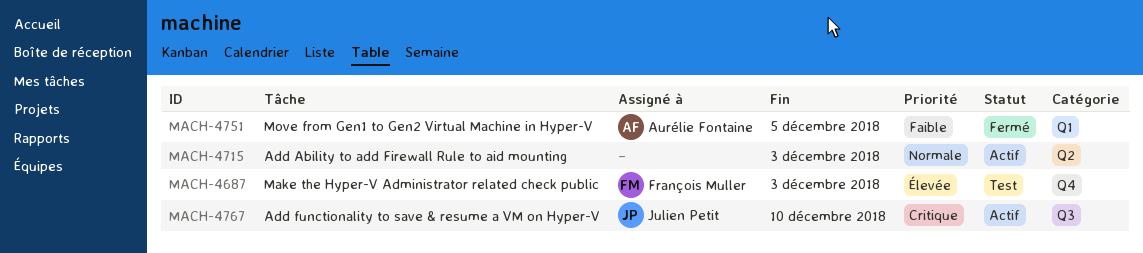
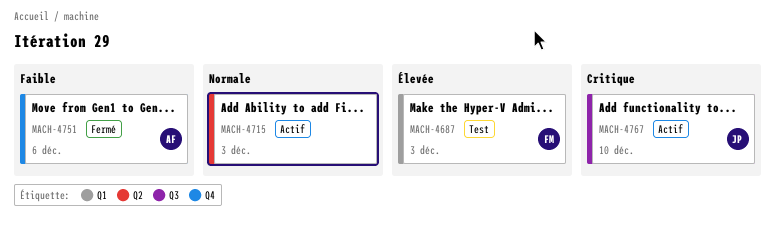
MACH-4687, label: Q4 -> Q1
MACH-4751, label: Q1 -> Q4
MACH-4751, due: Dec 5 -> Dec 6

